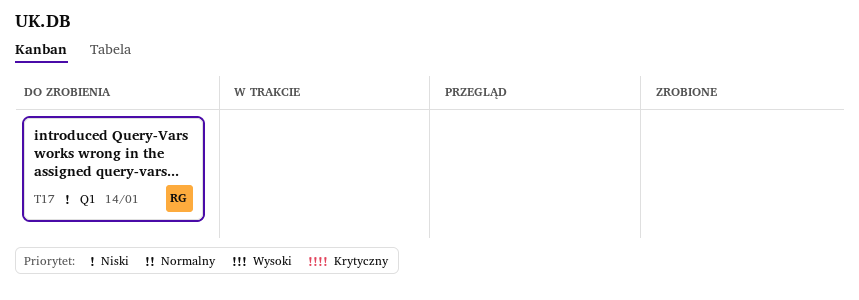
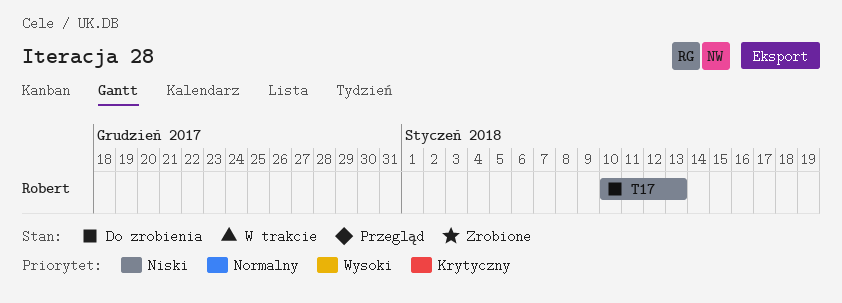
T17, due: Jan 14 -> Jan 13

